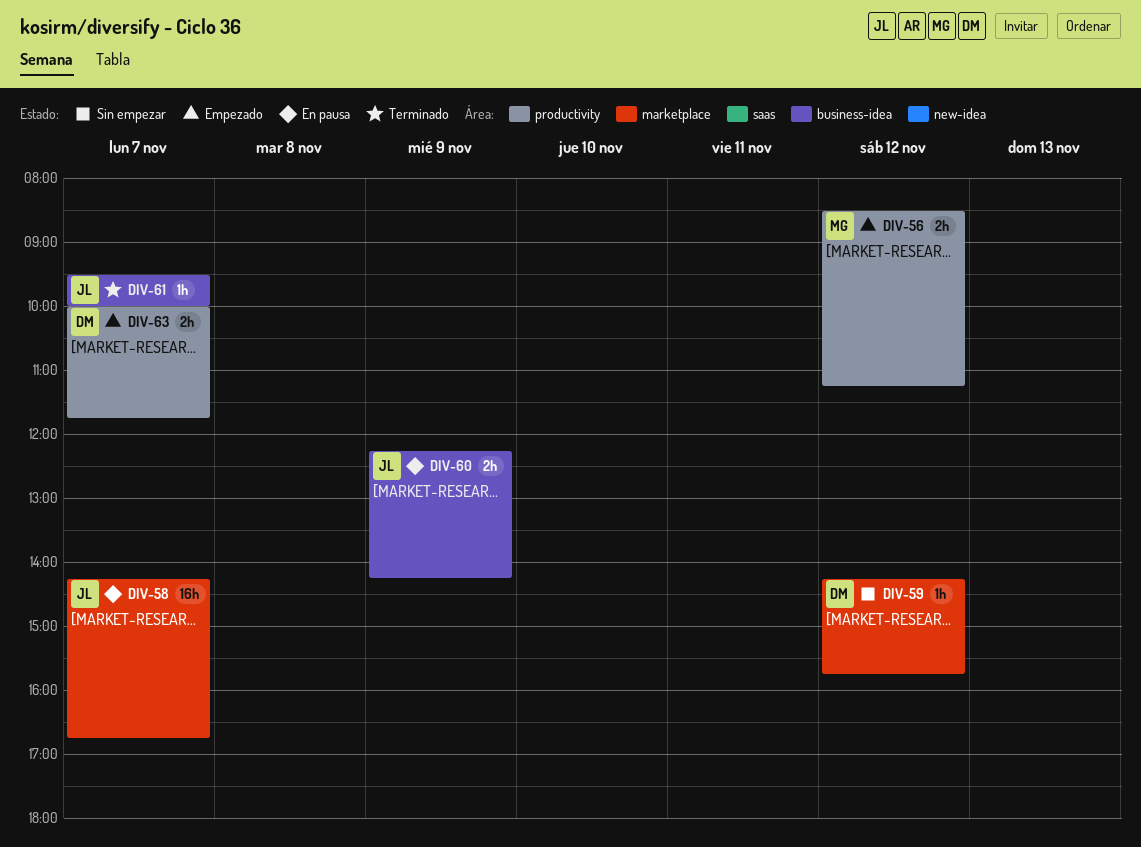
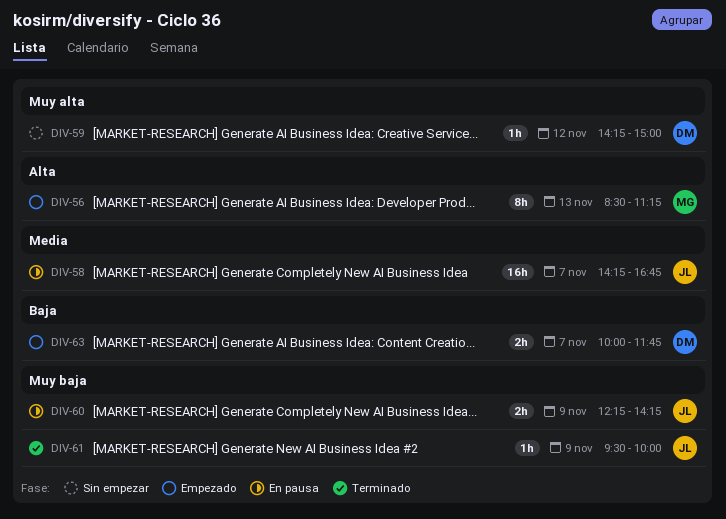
DIV-56, estimate: 2h -> 8h
DIV-56, day: Nov 12 -> Nov 13
DIV-59, ends: 15:45 -> 15:00
DIV-61, day: Nov 7 -> Nov 9

